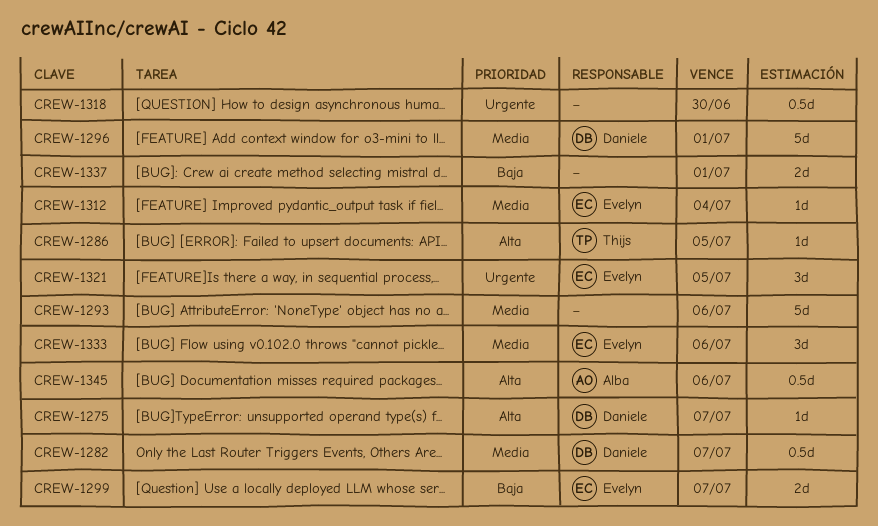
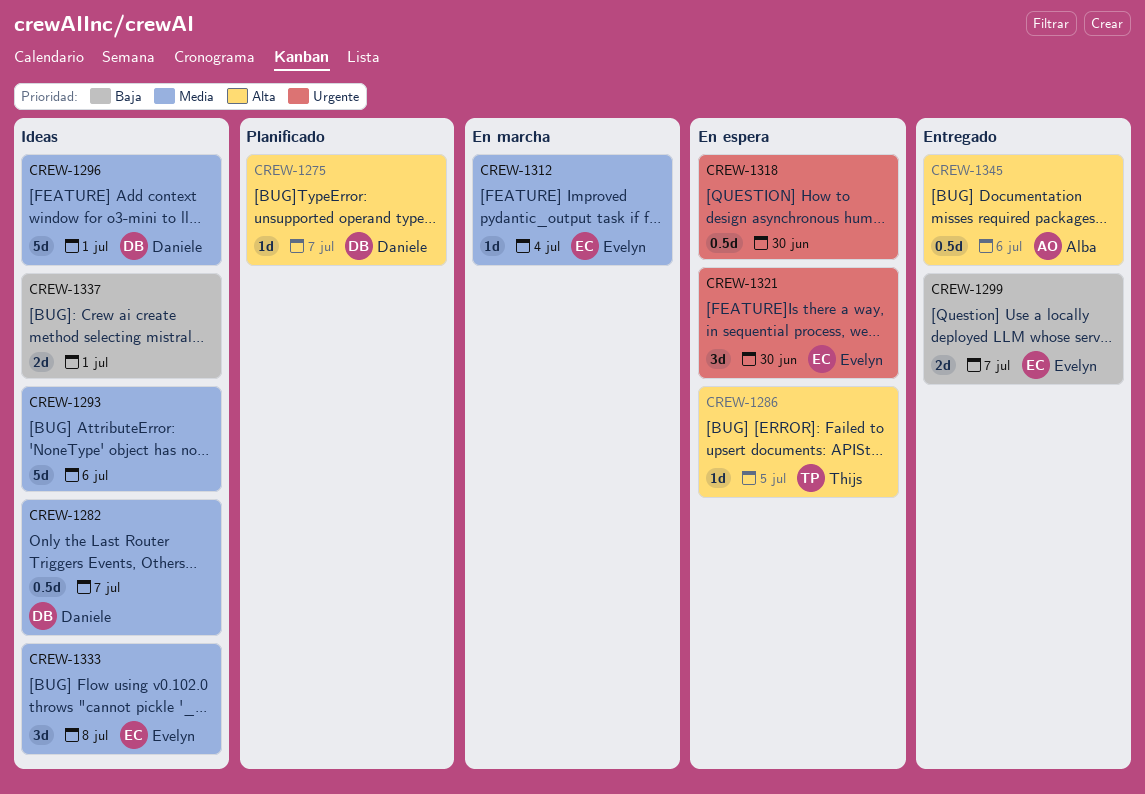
CREW-1321, due: Jul 5 -> Jun 30
CREW-1333, due: Jul 6 -> Jul 8

